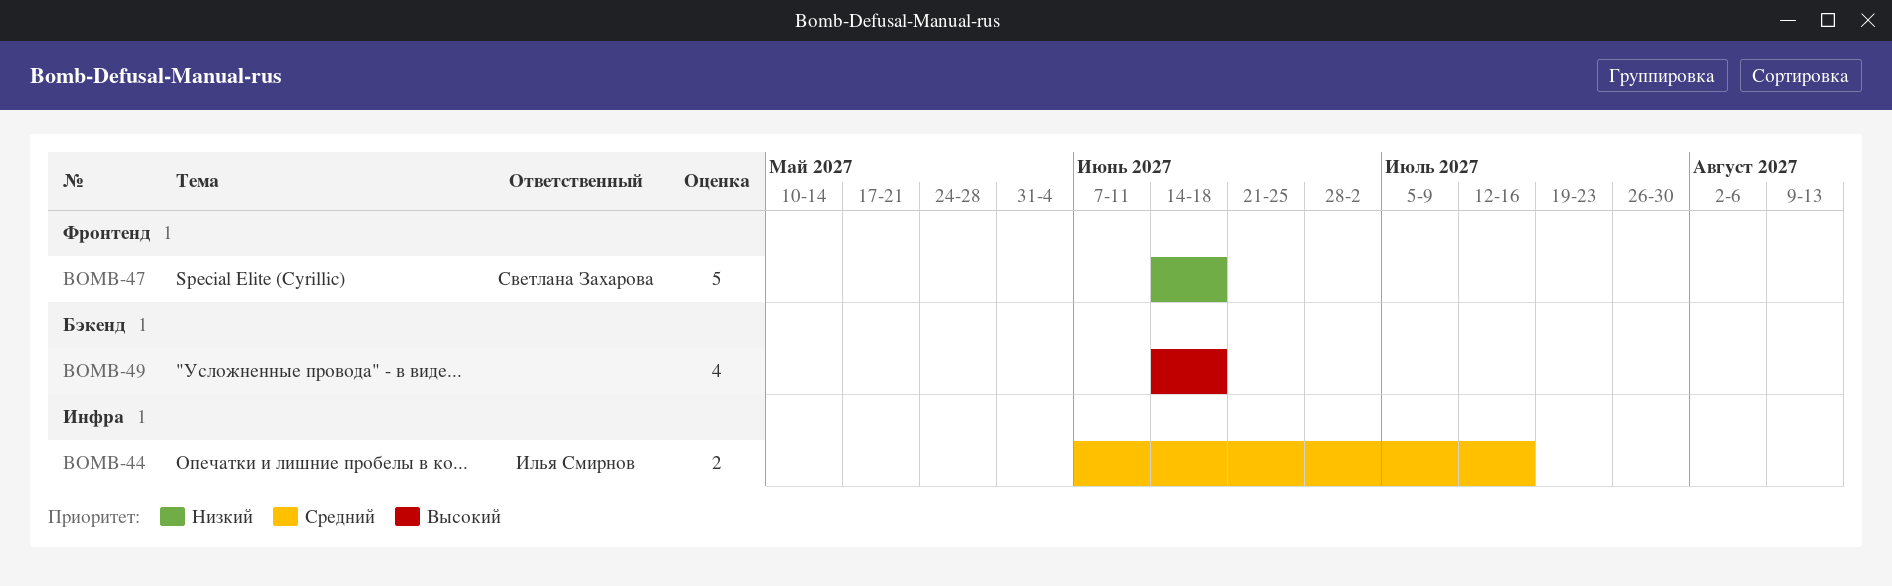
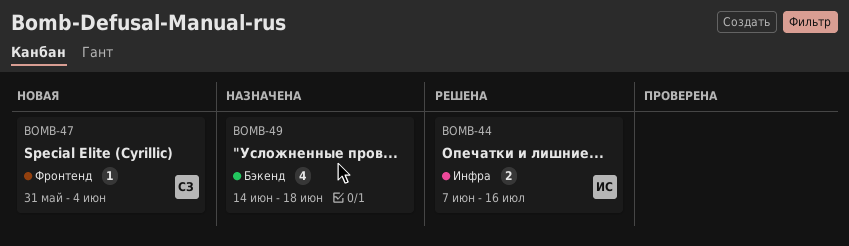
BOMB-47, estimate: 5 -> 1
BOMB-47, start: Jun 14 -> May 31
BOMB-47, due: Jun 18 -> Jun 4

